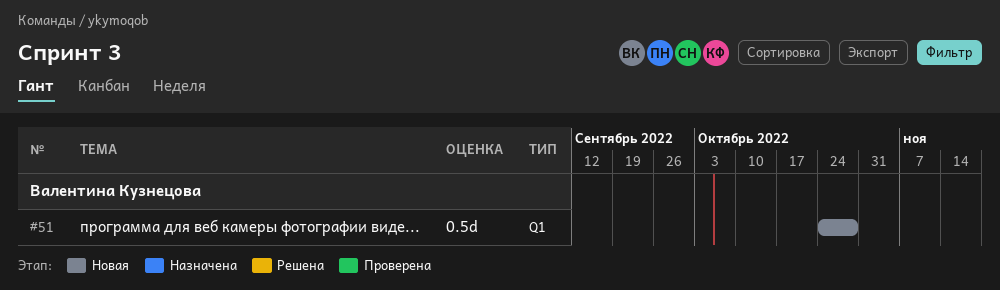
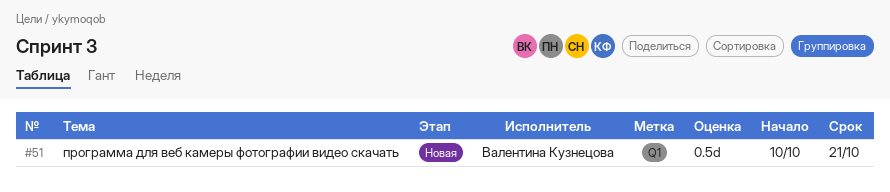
#51, start: Oct 24 -> Oct 10
#51, due: Oct 28 -> Oct 21

